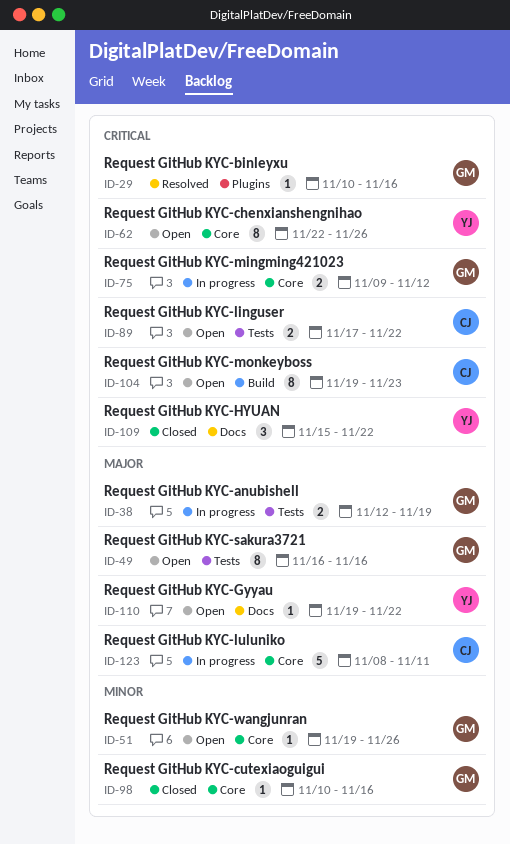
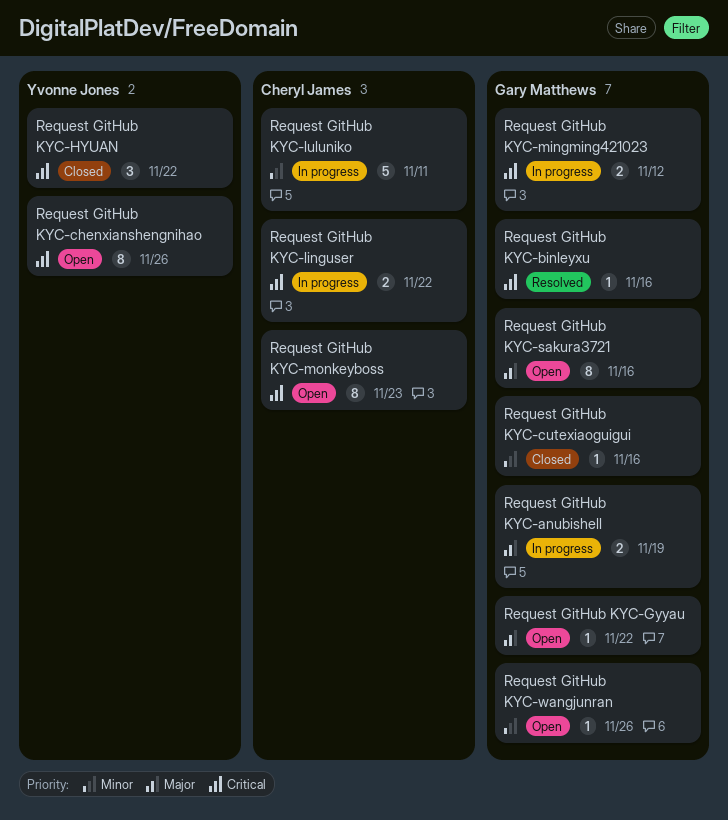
Request GitHub KYC-Gyyau, owner: Yvonne Jones -> Gary Matthews
Request GitHub KYC-linguser, status: Open -> In progress
Request GitHub KYC-luluniko, priority: Major -> Minor

